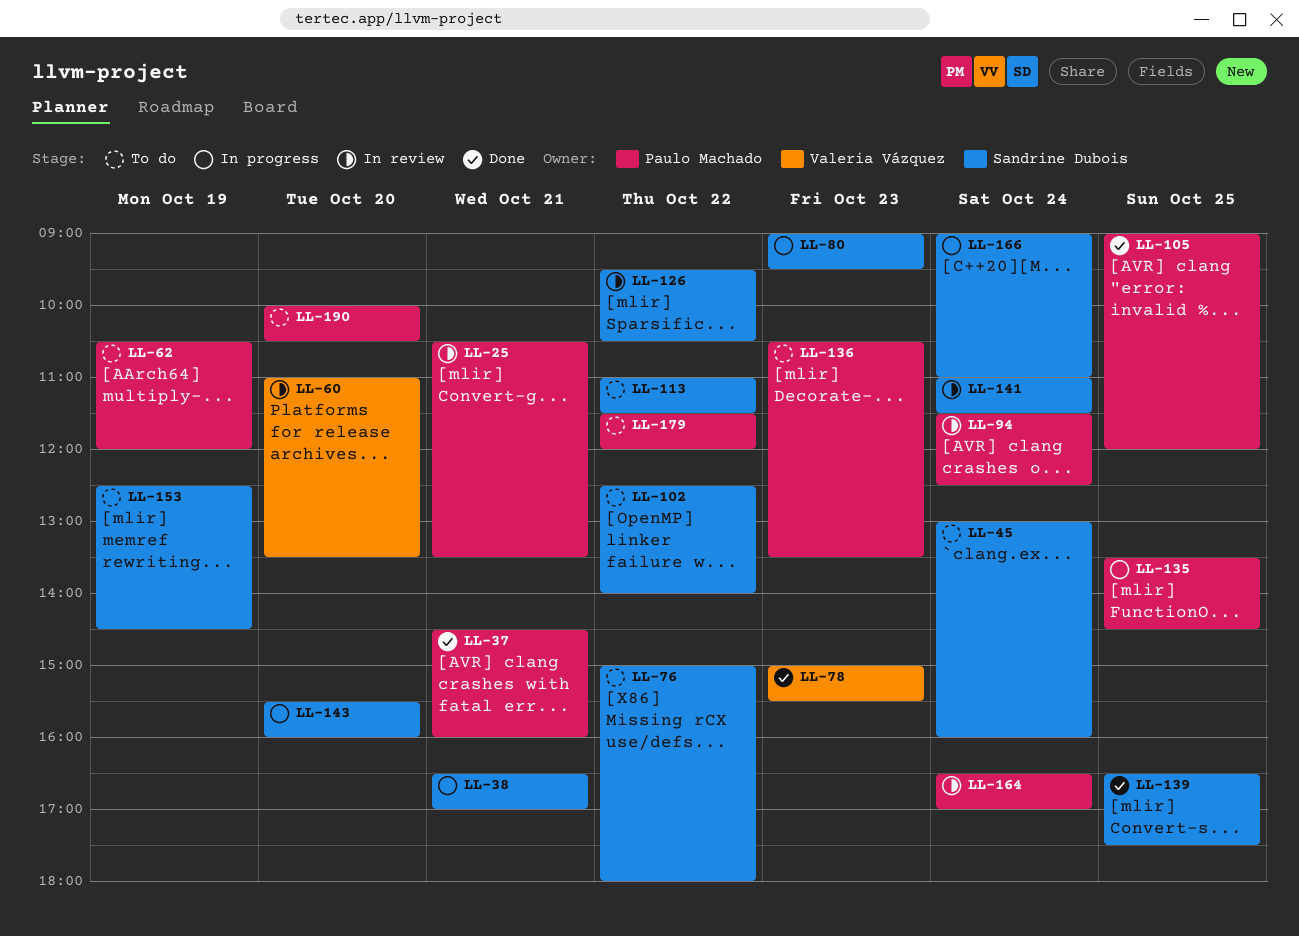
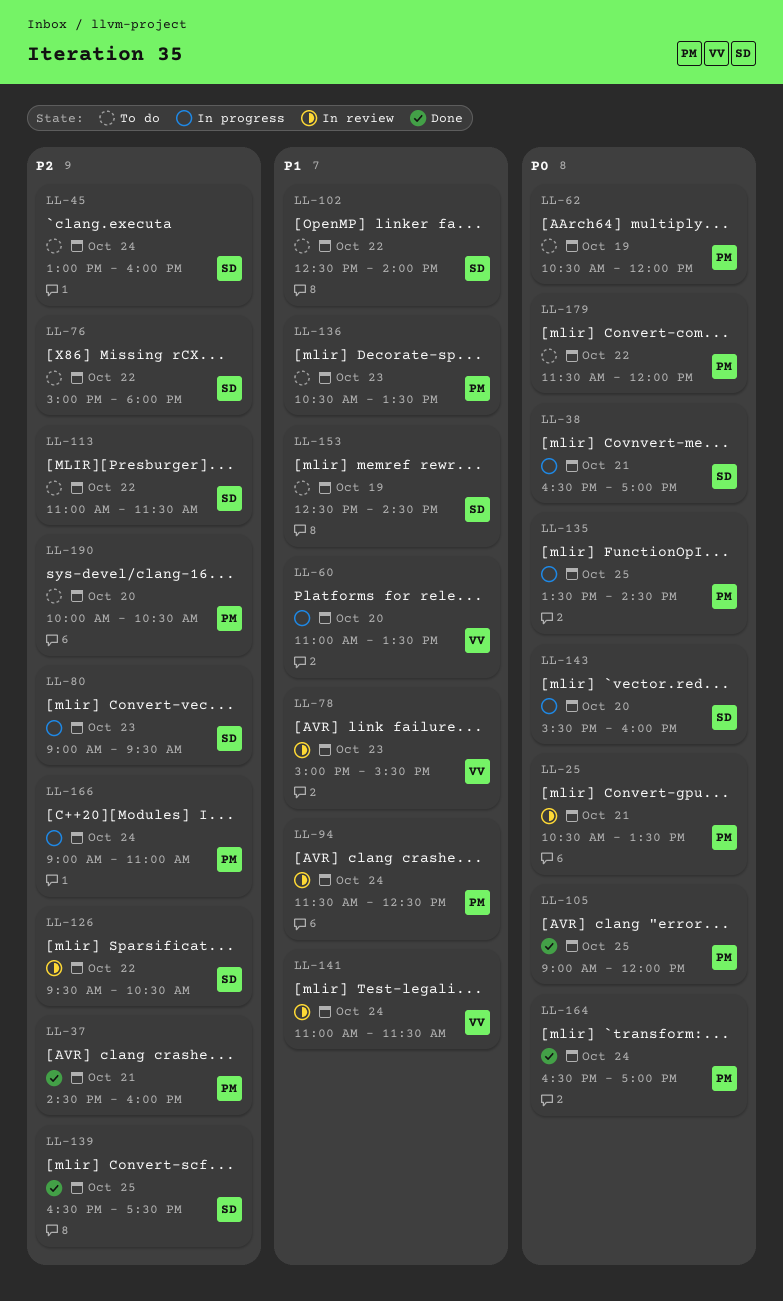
LL-60, status: In review -> In progress
LL-78, status: Done -> In review
LL-141, owner: Sandrine Dubois -> Valeria Vázquez
LL-164, status: In review -> Done
LL-166, owner: Sandrine Dubois -> Paulo Machado

